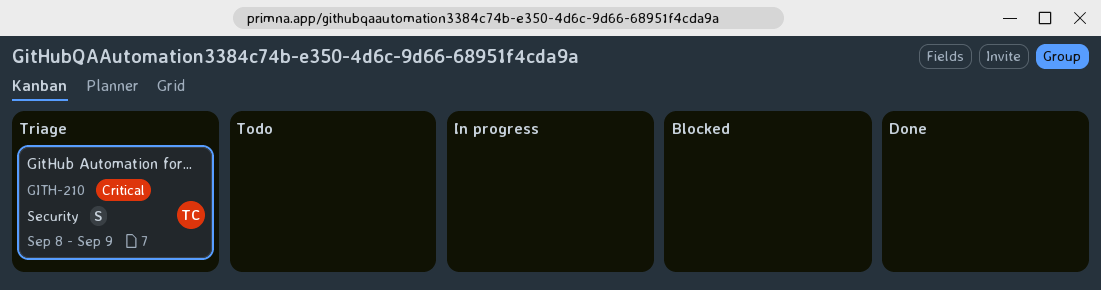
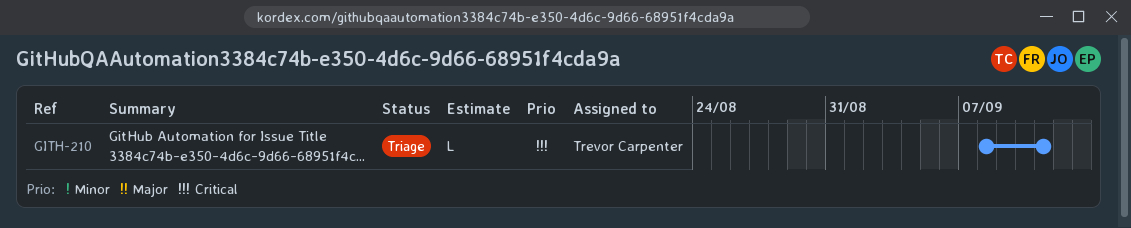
GITH-210, estimate: S -> L
GITH-210, due: Sep 9 -> Sep 11

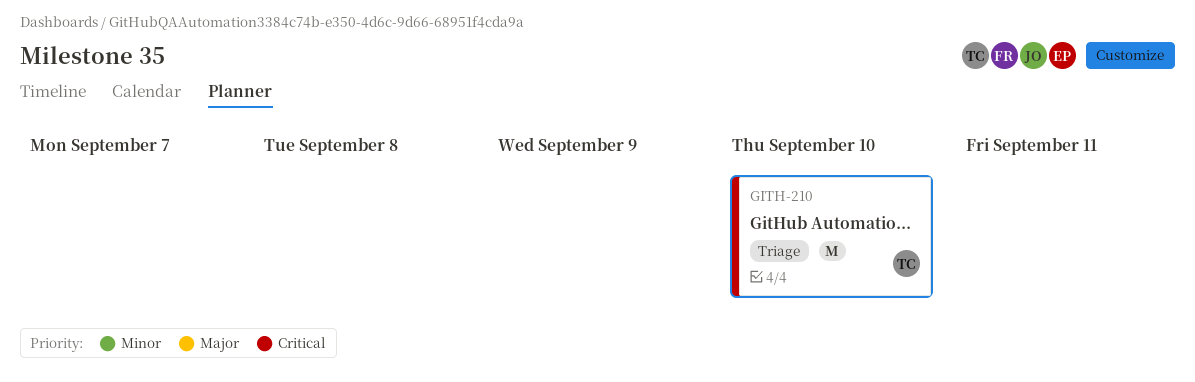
GITH-210, estimate: L -> M
GITH-210, due: Sep 11 -> Sep 10

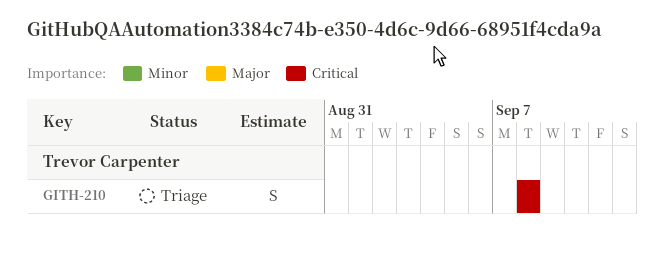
GITH-210, estimate: M -> S
GITH-210, due: Sep 10 -> Sep 8

